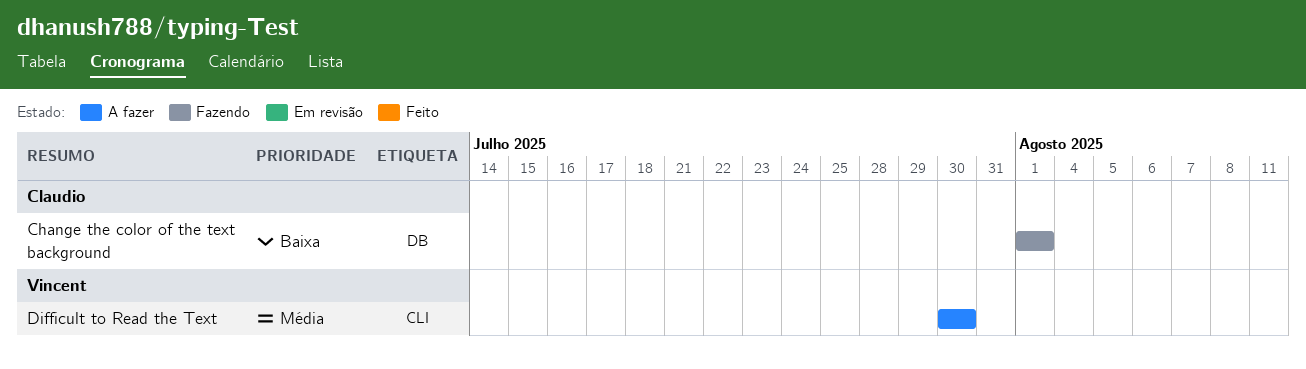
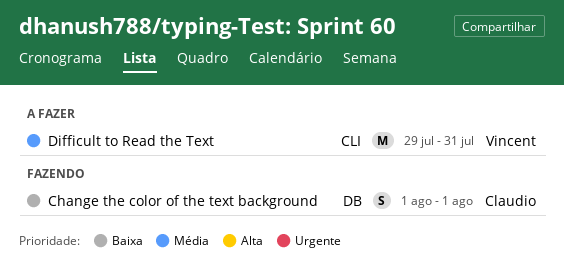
Difficult to Read the Text, start: Jul 30 -> Jul 29
Difficult to Read the Text, due: Jul 30 -> Jul 31

